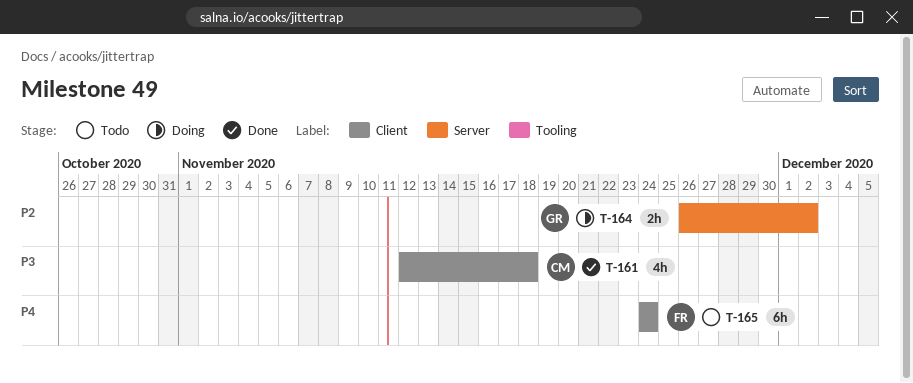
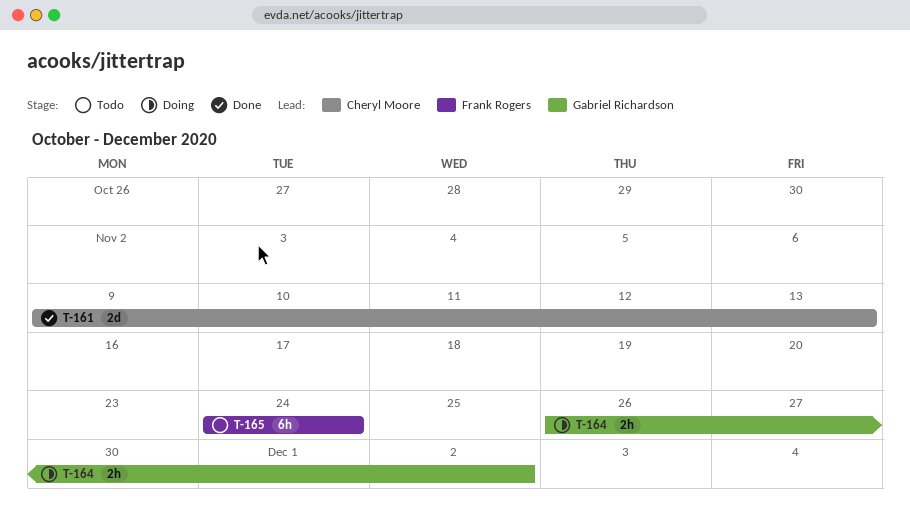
T-161, estimate: 4h -> 2d
T-161, start: Nov 12 -> Nov 9
T-161, due: Nov 18 -> Nov 13

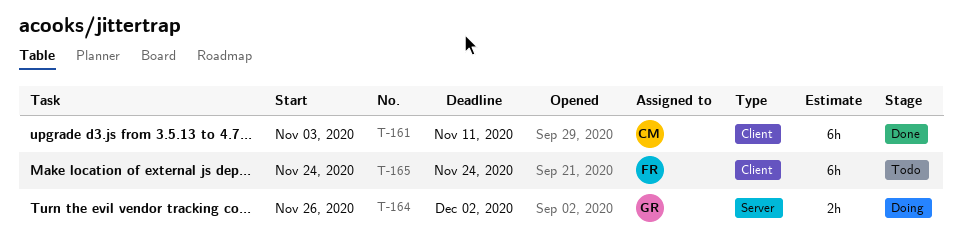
T-161, estimate: 2d -> 6h
T-161, start: Nov 9 -> Nov 3
T-161, due: Nov 13 -> Nov 11

